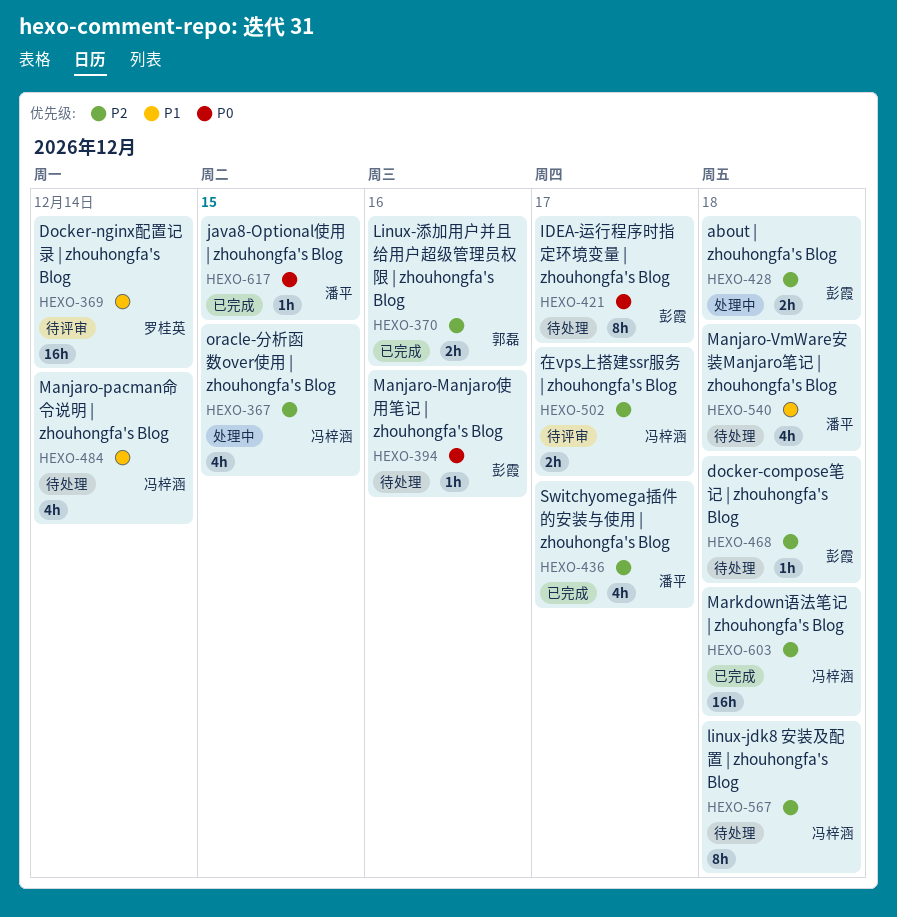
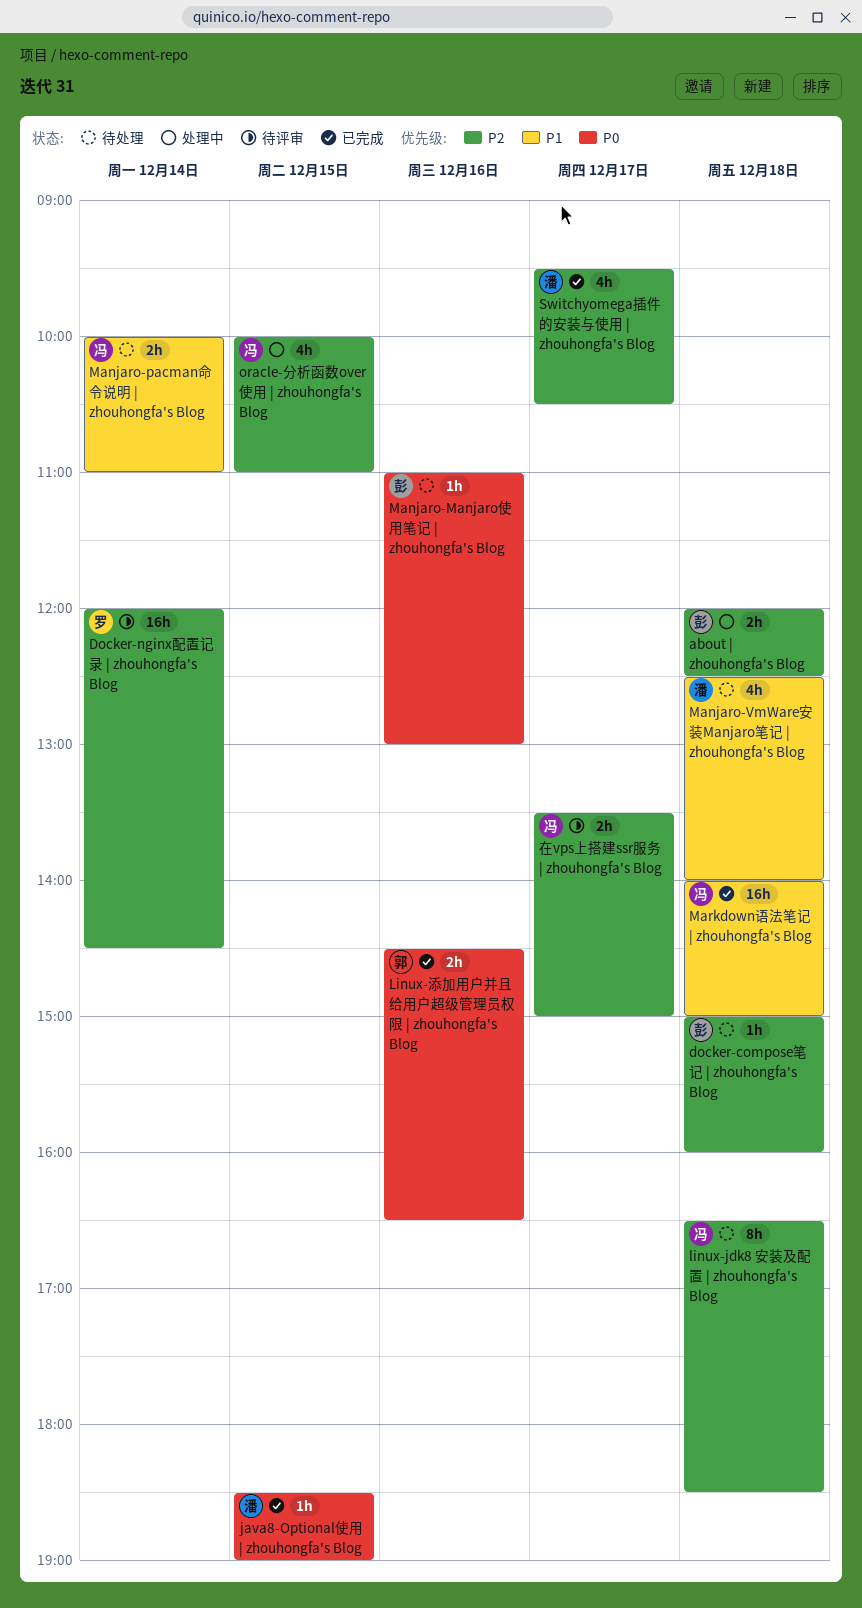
Docker-nginx配置记录 | zhouhongfa's Blog, priority: P1 -> P2
IDEA-运行程序时指定环境变量 | zhouhongfa's Blog: present -> none
Linux-添加用户并且给用户超级管理员权限 | zhouhongfa's Blog, priority: P2 -> P0
Manjaro-pacman命令说明 | zhouhongfa's Blog, estimate: 4h -> 2h
Markdown语法笔记 | zhouhongfa's Blog, priority: P2 -> P1

